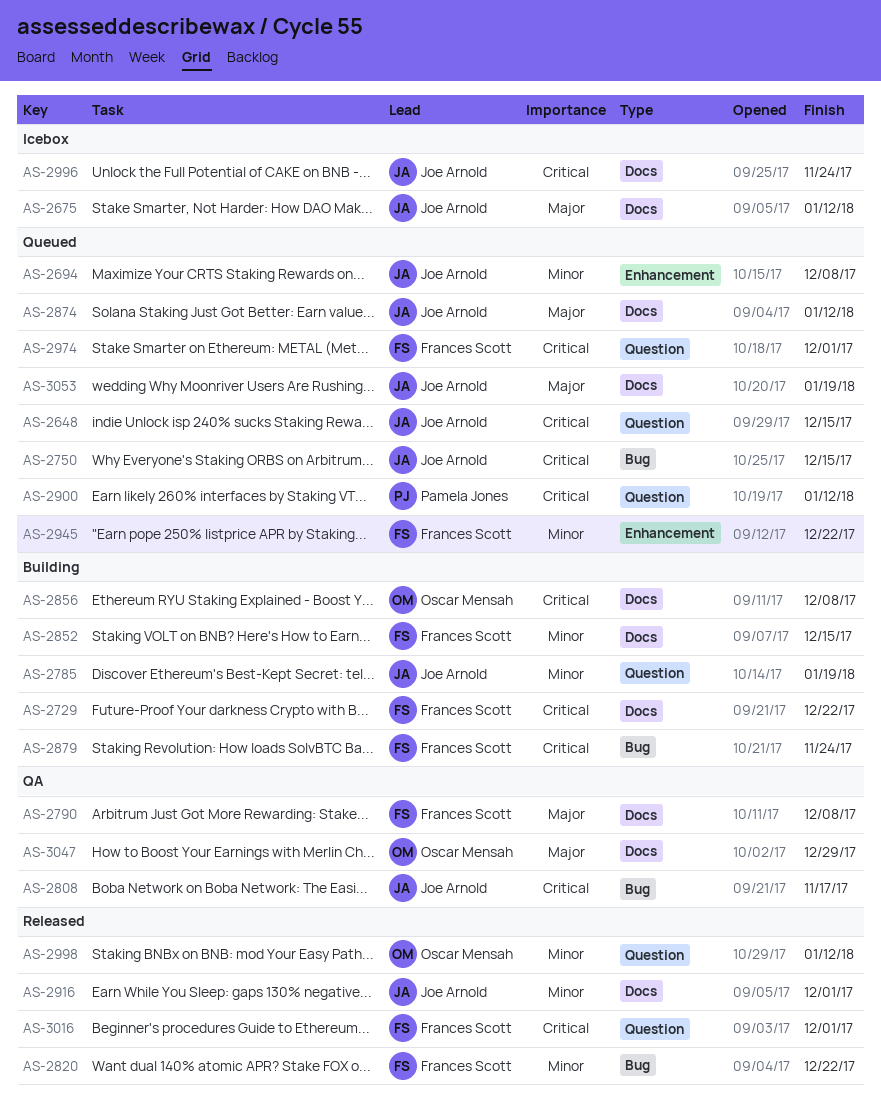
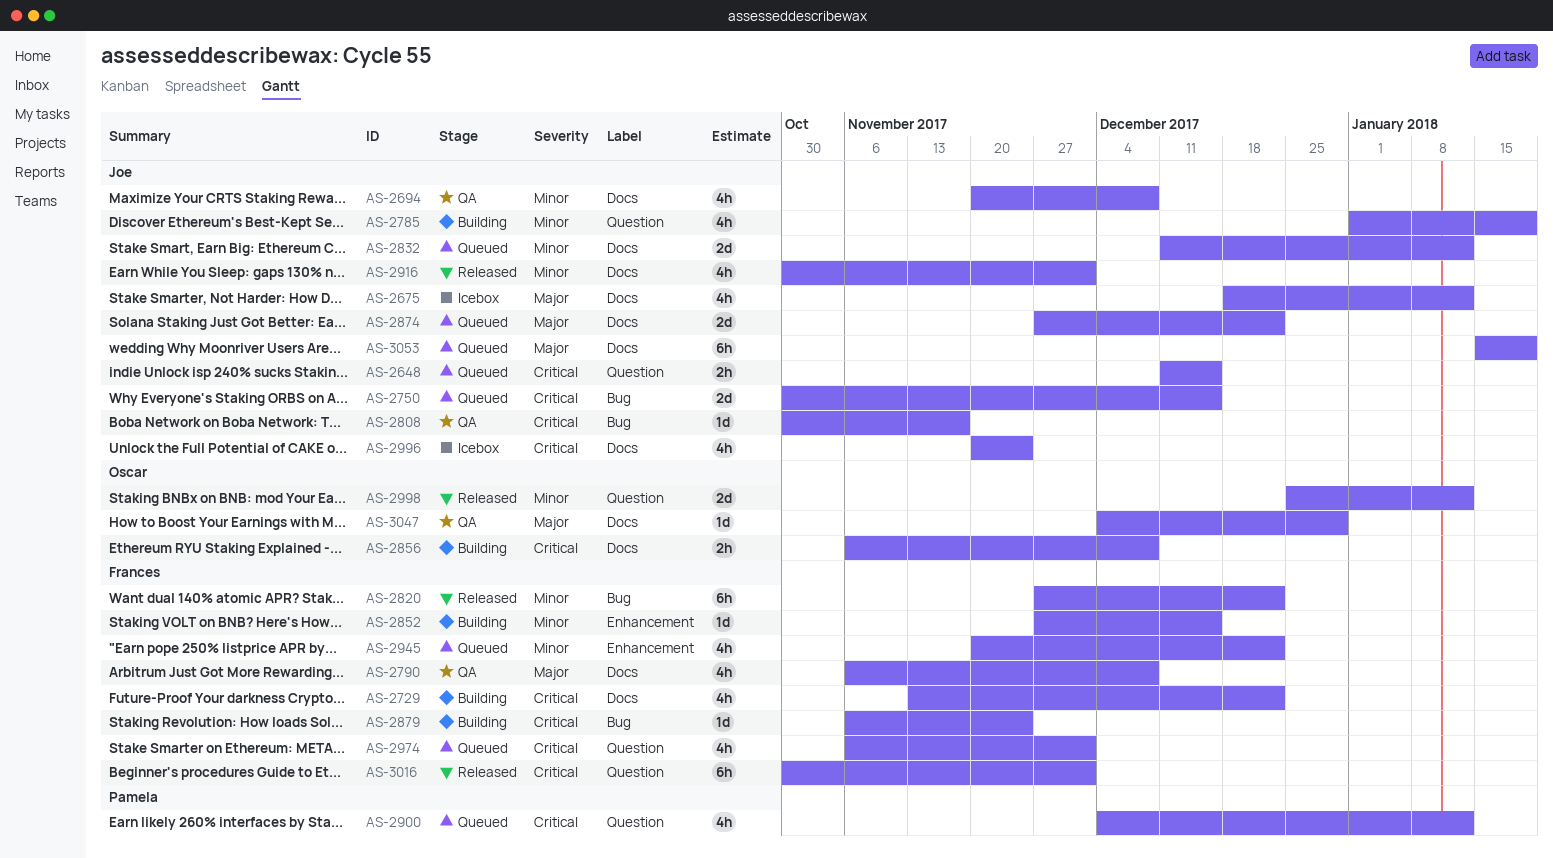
AS-2694, status: Queued -> QA
AS-2694, label: Enhancement -> Docs
AS-2832: none -> present
AS-2852, label: Docs -> Enhancement
AS-2874, due: Jan 12 -> Dec 22

